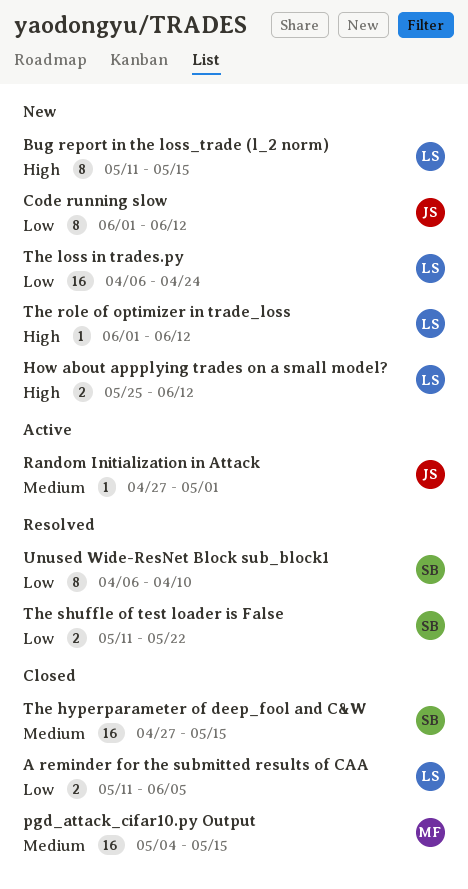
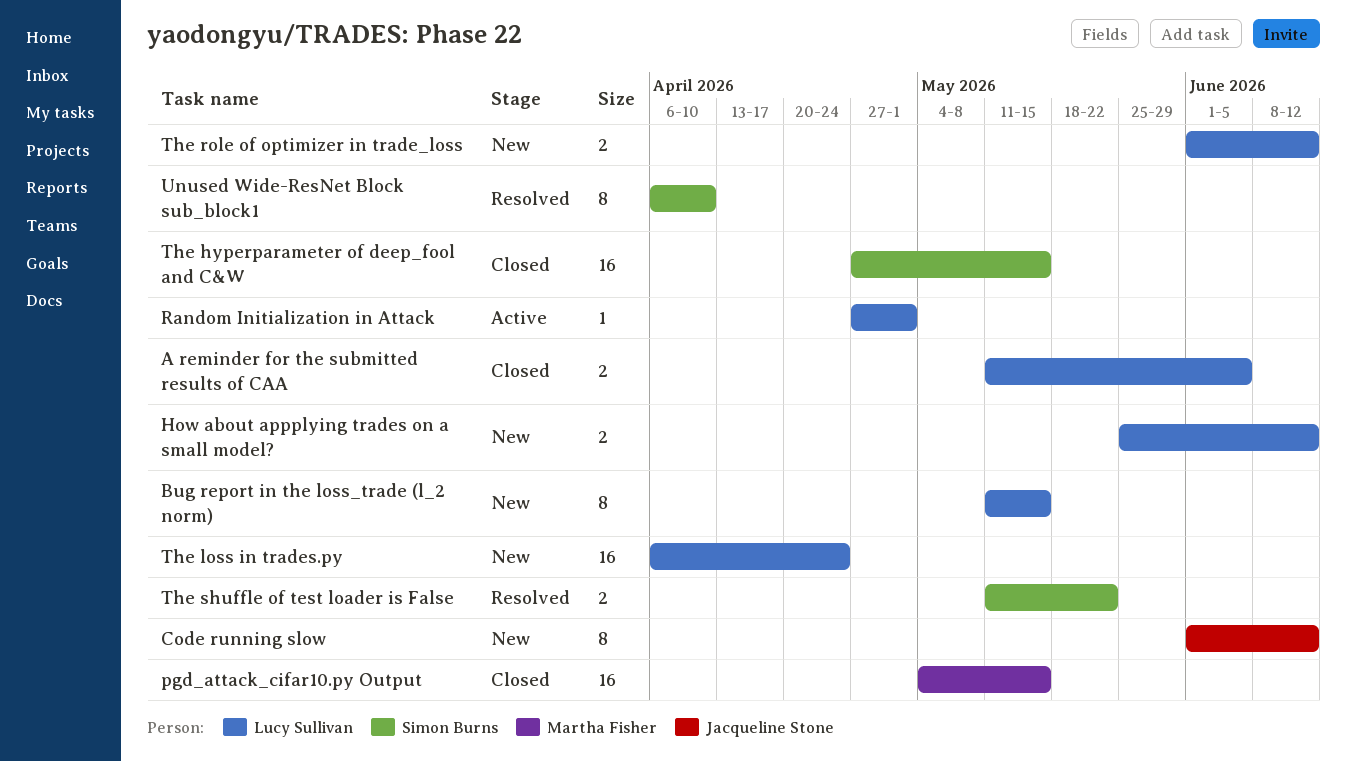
Random Initialization in Attack, owner: Jacqueline Stone -> Lucy Sullivan
The role of optimizer in trade_loss, estimate: 1 -> 2

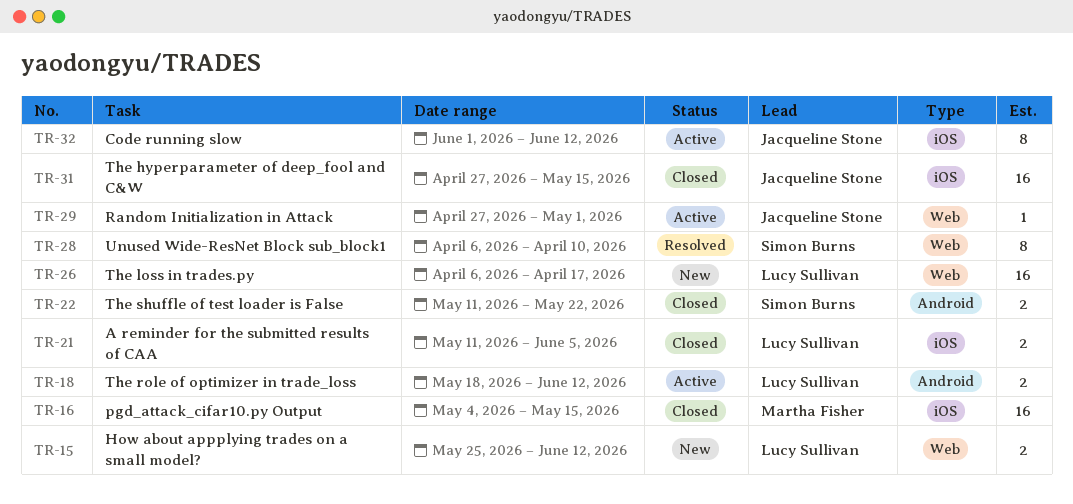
Bug report in the loss_trade (l_2 norm): present -> none
Code running slow, status: New -> Active
Random Initialization in Attack, owner: Lucy Sullivan -> Jacqueline Stone
The hyperparameter of deep_fool and C&W, owner: Simon Burns -> Jacqueline Stone
The loss in trades.py, due: Apr 24 -> Apr 17
The role of optimizer in trade_loss, status: New -> Active
The role of optimizer in trade_loss, start: Jun 1 -> May 18
The shuffle of test loader is False, status: Resolved -> Closed

